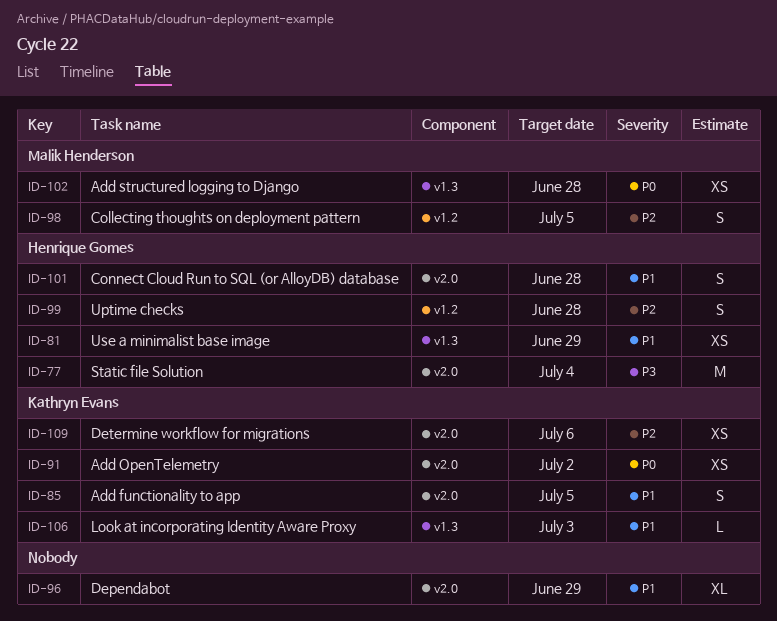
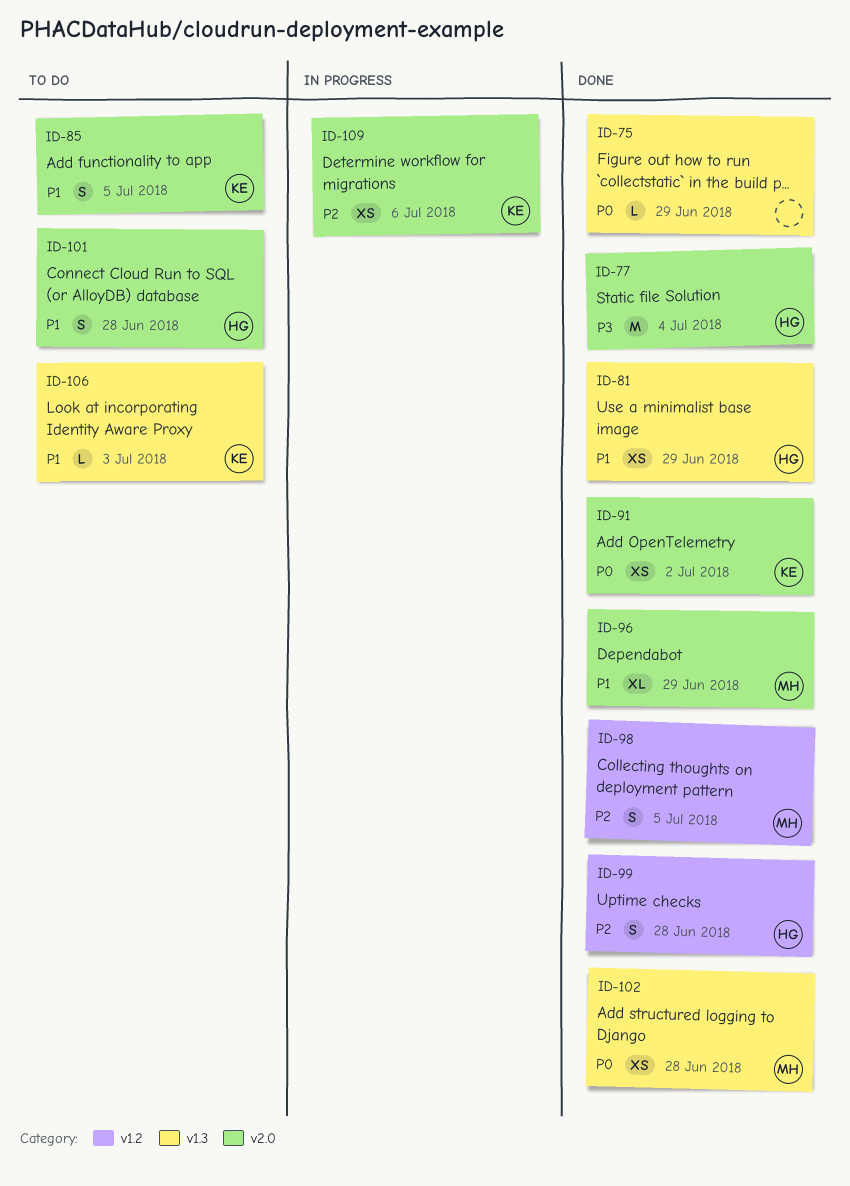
ID-75: none -> present
ID-96, owner: none -> Malik Henderson

